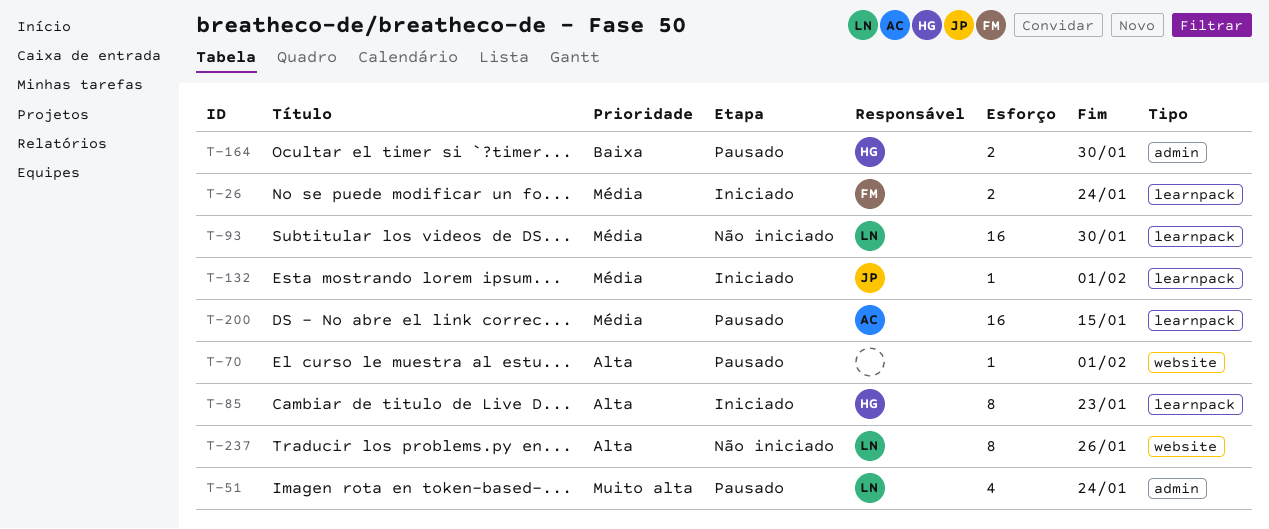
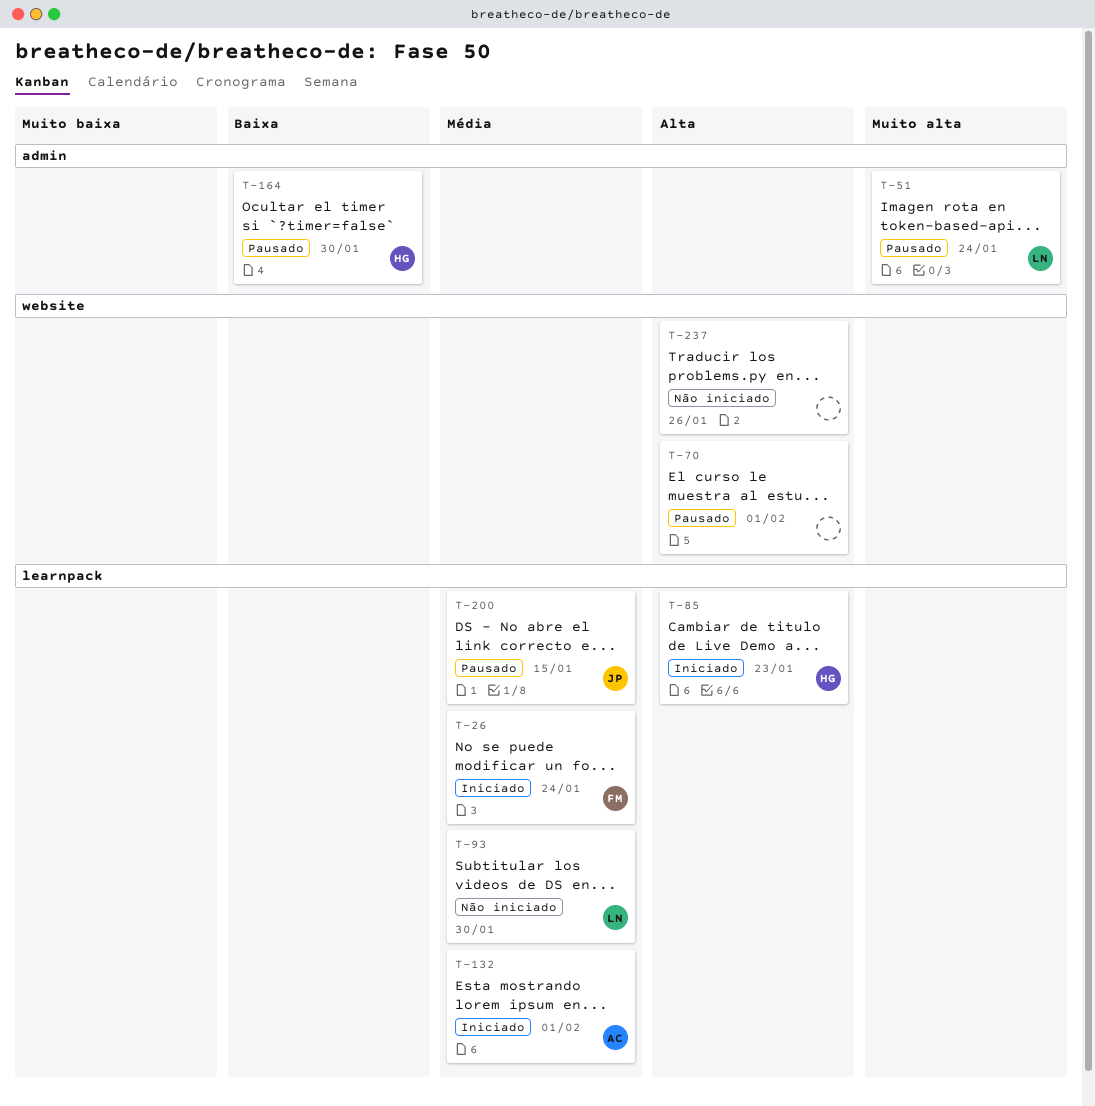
T-132, owner: JP -> AC
T-200, owner: AC -> JP
T-237, owner: LN -> none

